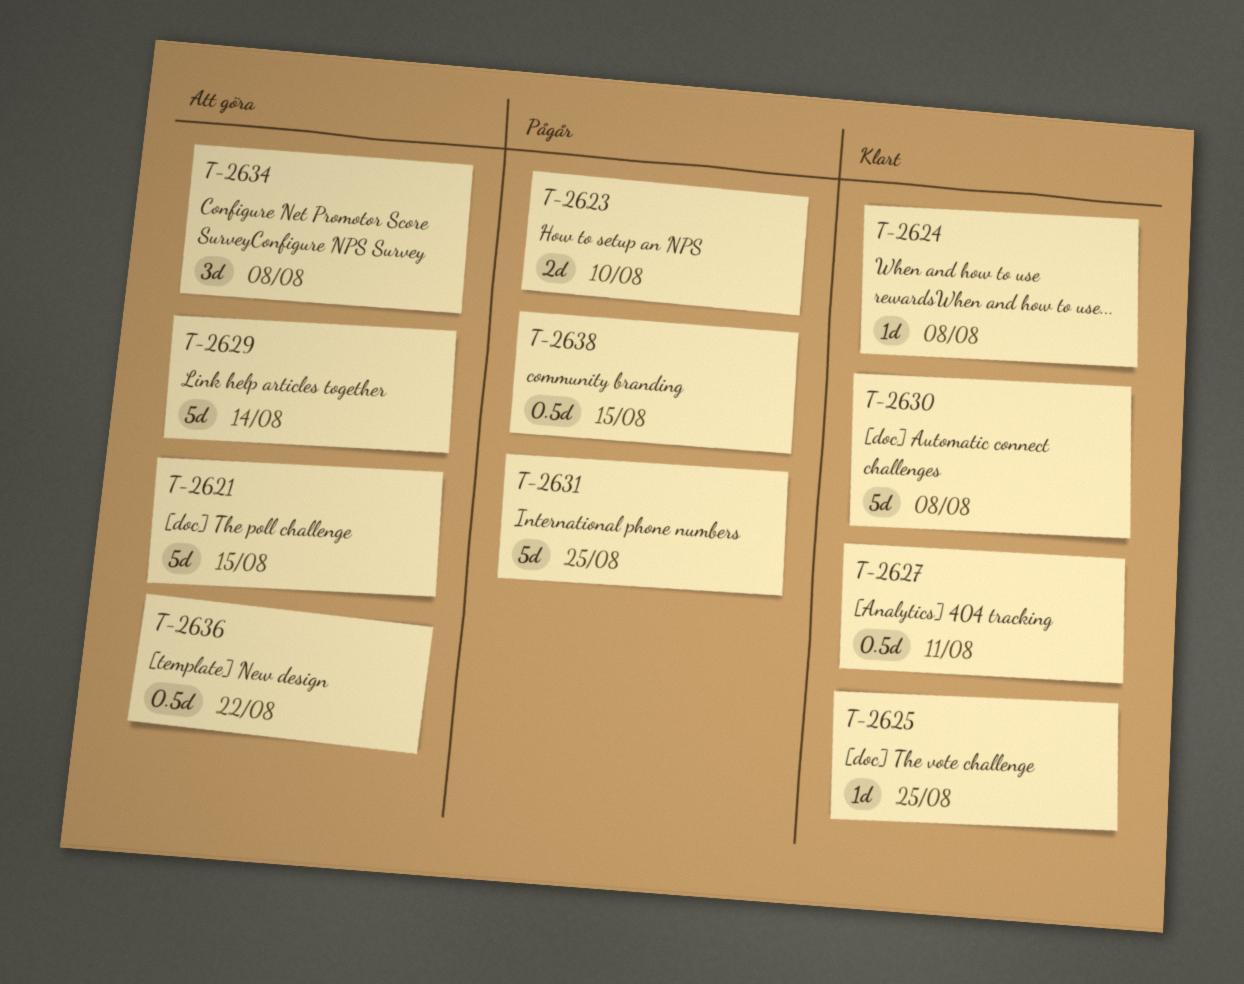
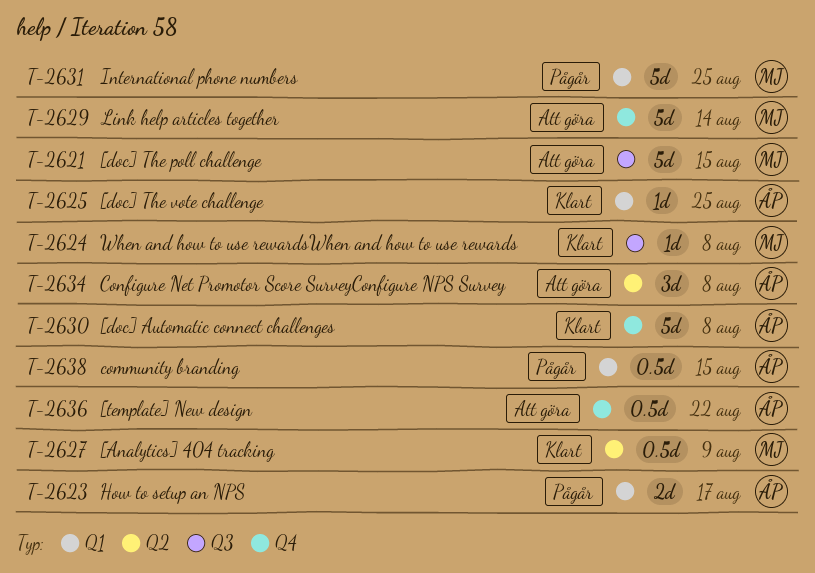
T-2623, due: Aug 10 -> Aug 17
T-2627, due: Aug 11 -> Aug 9

